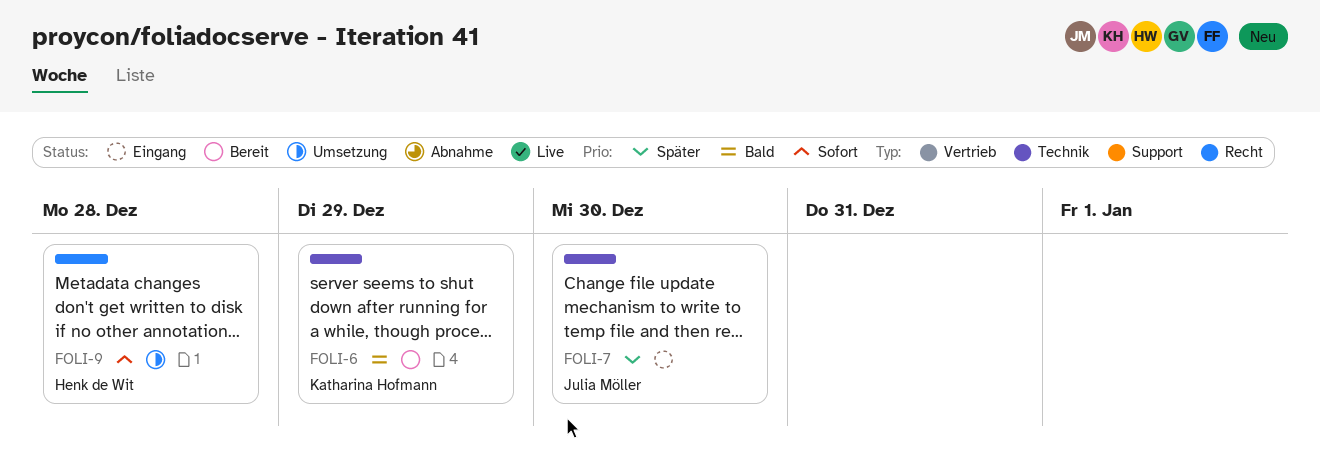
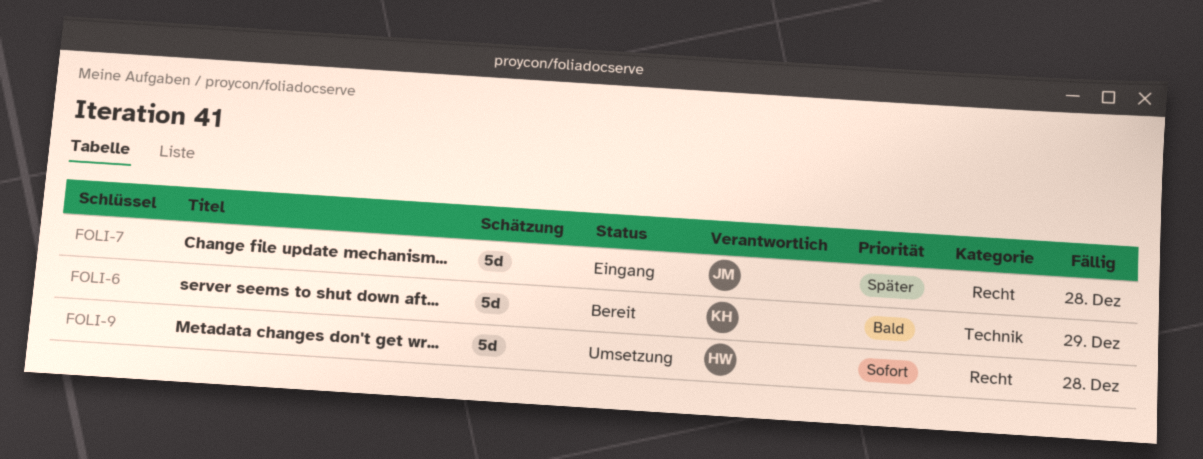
FOLI-7, label: Technik -> Recht
FOLI-7, due: Dec 30 -> Dec 28

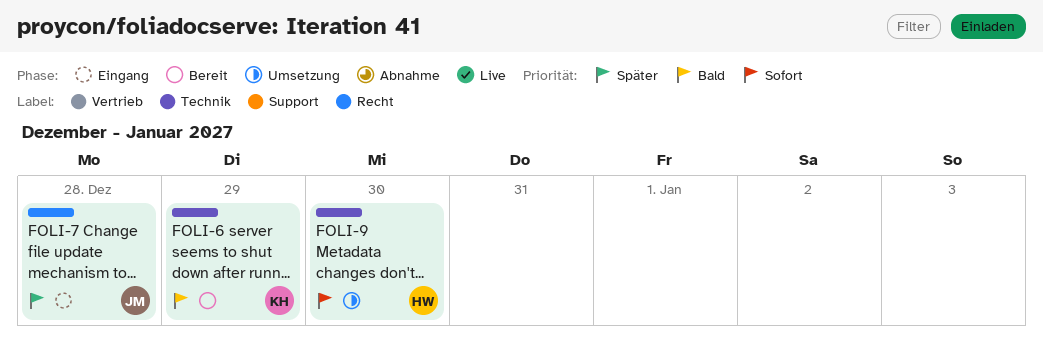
FOLI-9, label: Recht -> Technik
FOLI-9, due: Dec 28 -> Dec 30

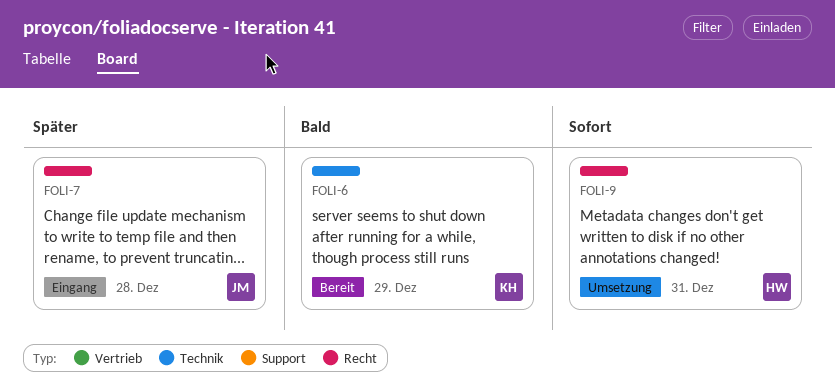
FOLI-9, label: Technik -> Recht
FOLI-9, due: Dec 30 -> Dec 31

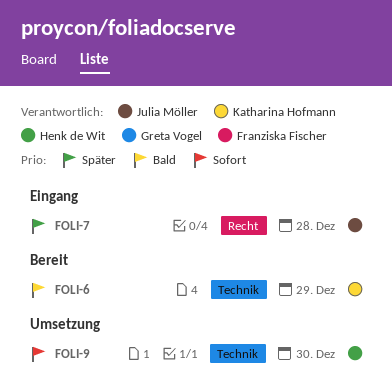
FOLI-9, label: Recht -> Technik
FOLI-9, due: Dec 31 -> Dec 30

